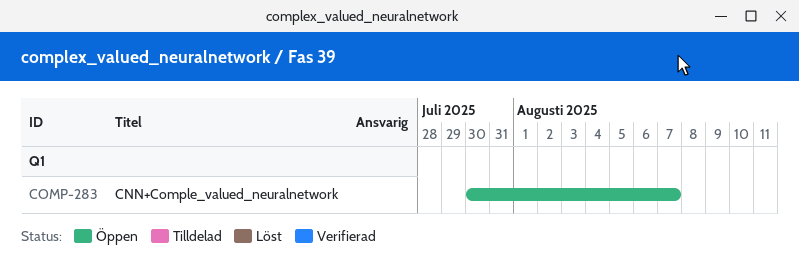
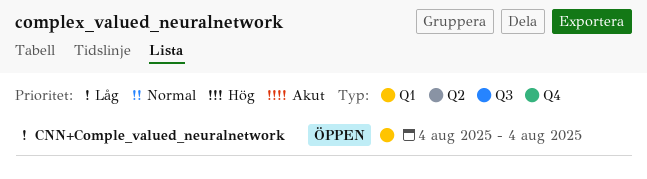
CNN+Comple_valued_neuralnetwork, start: Jul 30 -> Aug 4
CNN+Comple_valued_neuralnetwork, due: Aug 7 -> Aug 4

